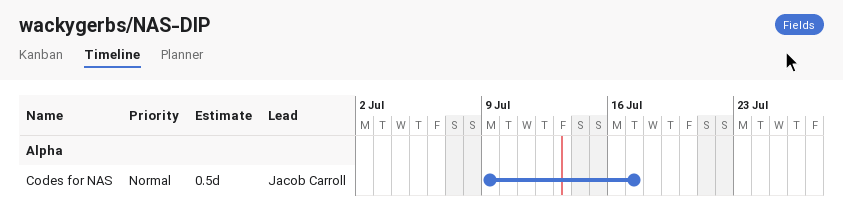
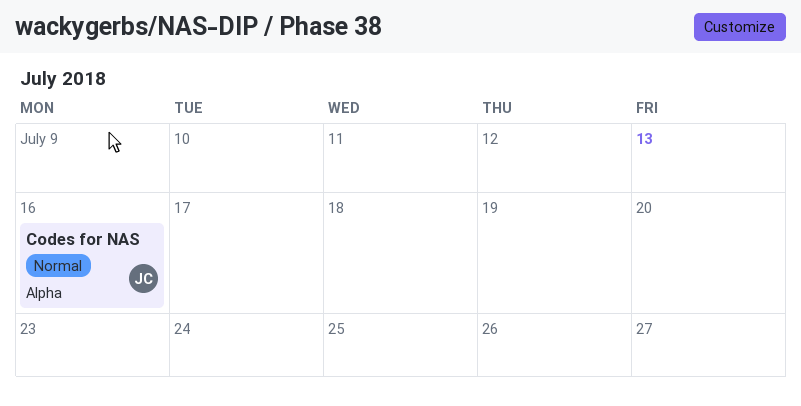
Codes for NAS, due: Jul 17 -> Jul 16

